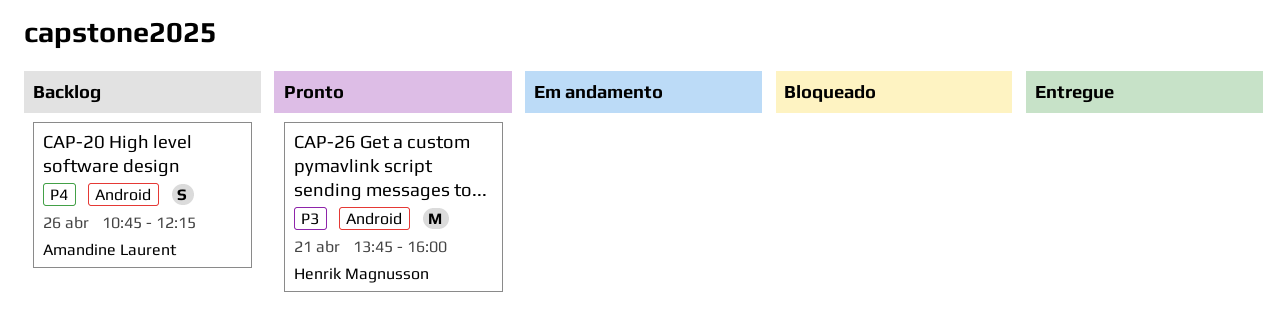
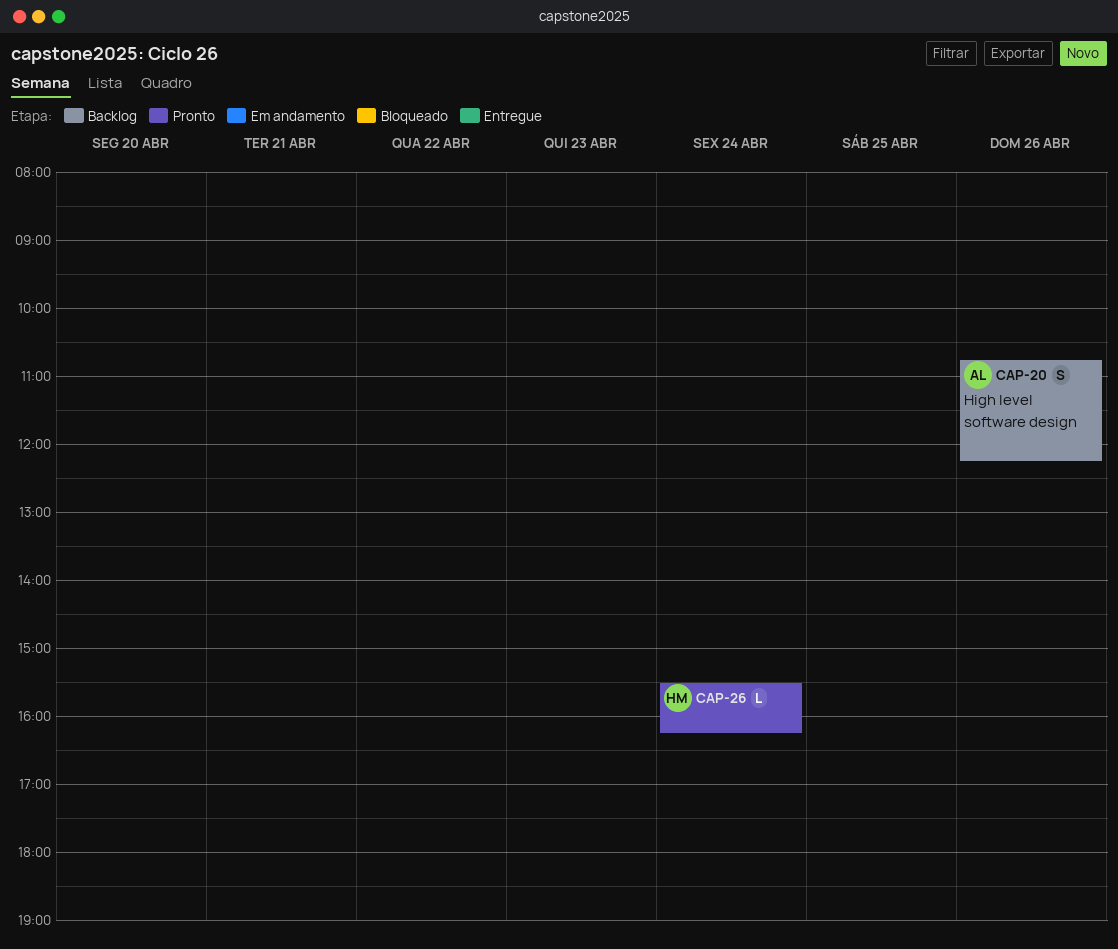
CAP-26, estimate: M -> L
CAP-26, day: Apr 21 -> Apr 24
CAP-26, begins: 13:45 -> 15:30
CAP-26, ends: 16:00 -> 16:15

